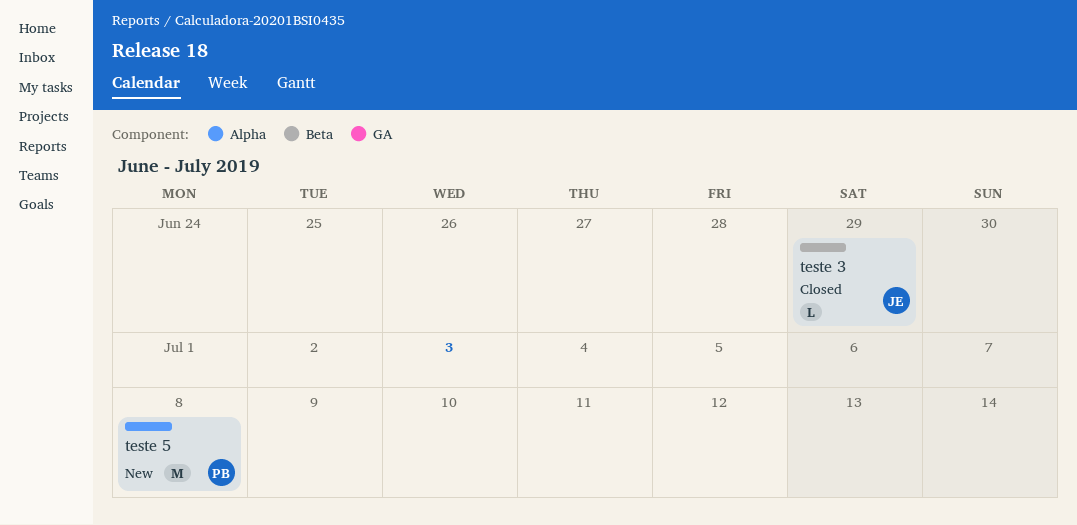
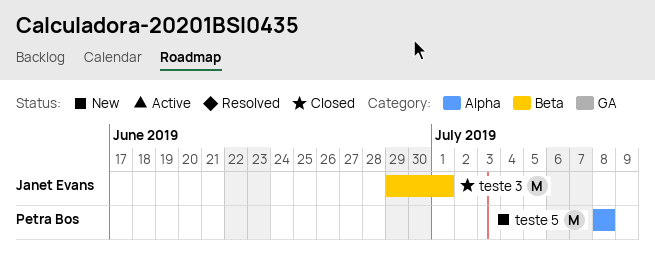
teste 3, estimate: L -> M
teste 3, due: Jun 29 -> Jul 1

